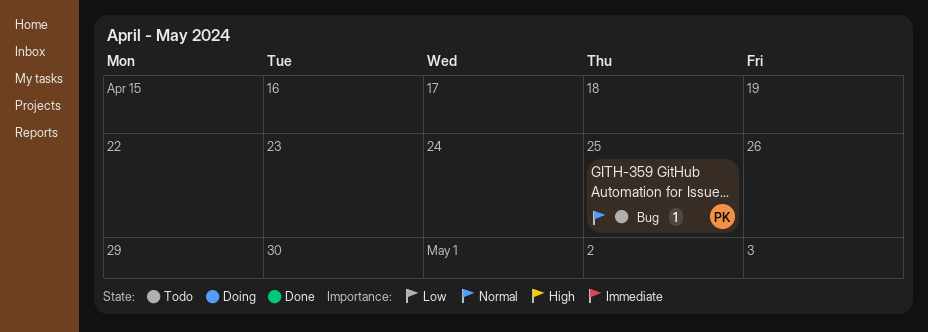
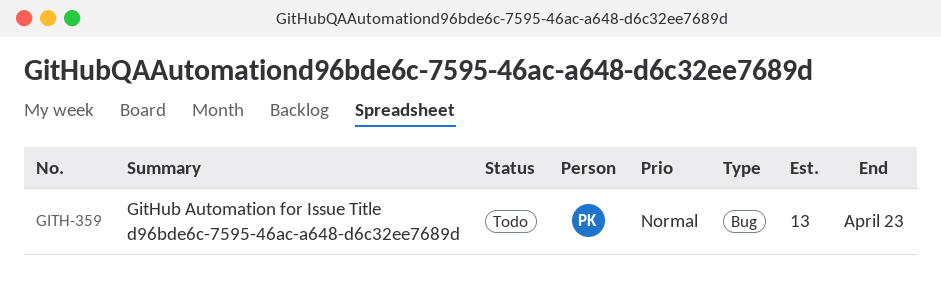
GITH-359, estimate: 1 -> 13
GITH-359, due: Apr 25 -> Apr 23

